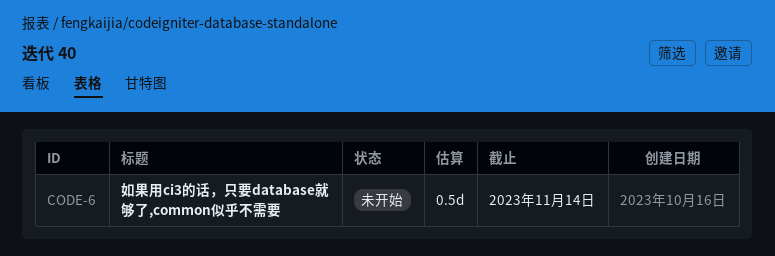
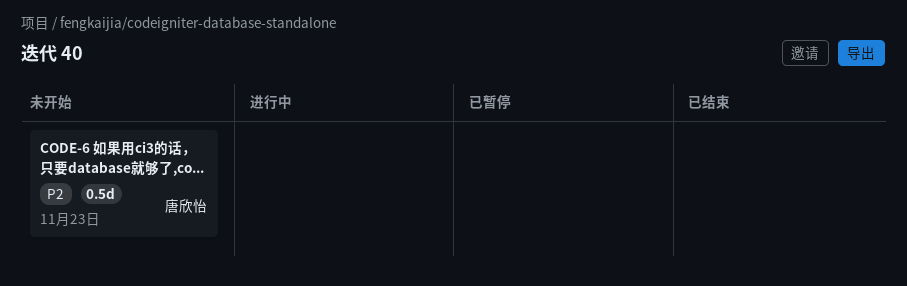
CODE-6, due: Nov 14 -> Nov 23

